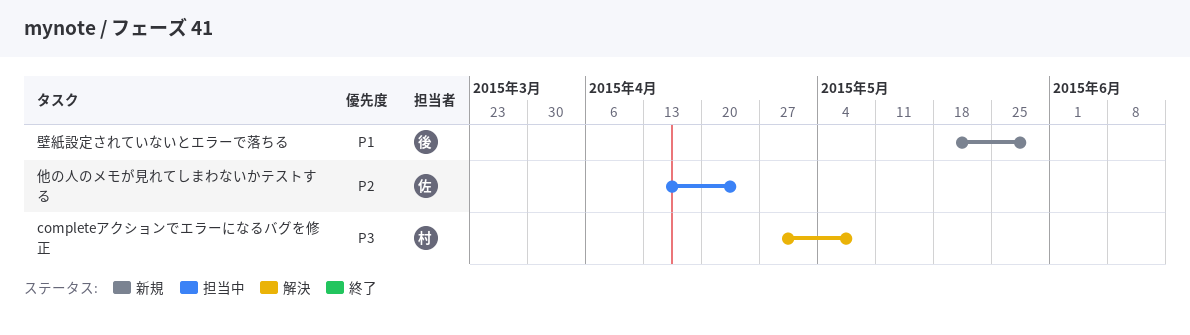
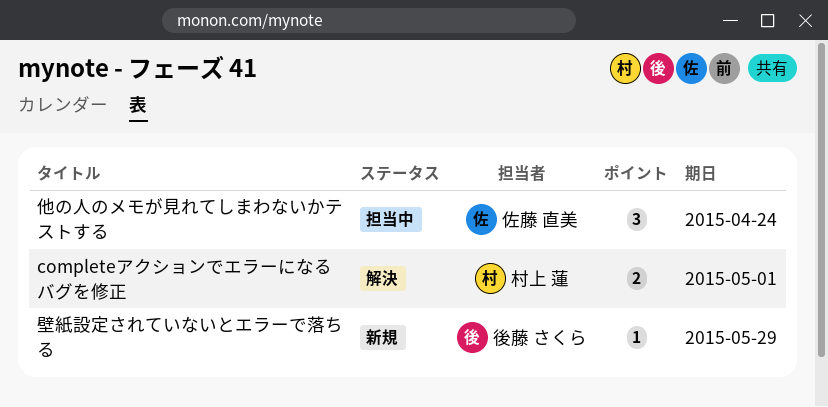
completeアクションでエラーになるバグを修正, due: May 8 -> May 1

